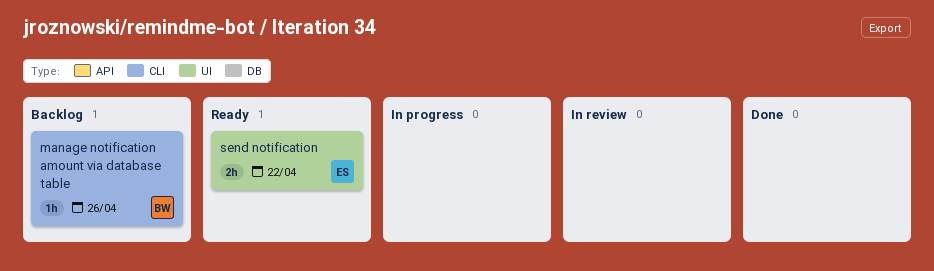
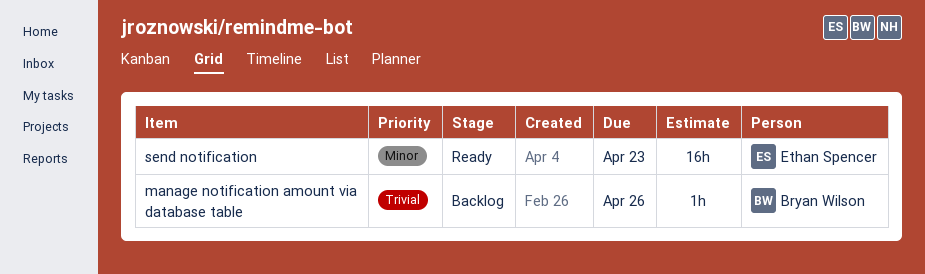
send notification, estimate: 2h -> 16h
send notification, due: Apr 22 -> Apr 23

